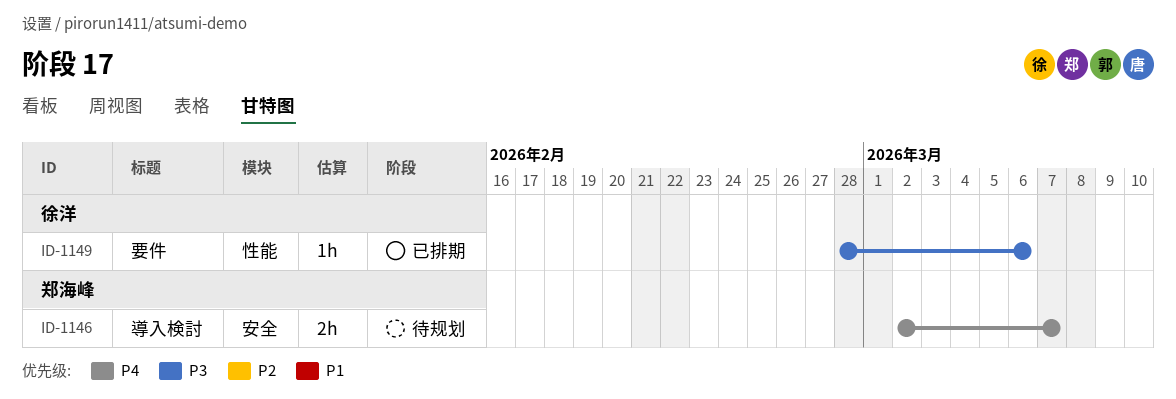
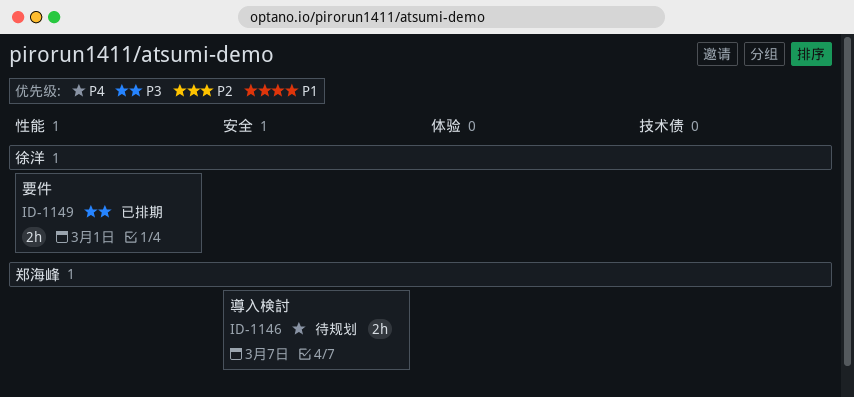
ID-1149, estimate: 1h -> 2h
ID-1149, due: Mar 6 -> Mar 1

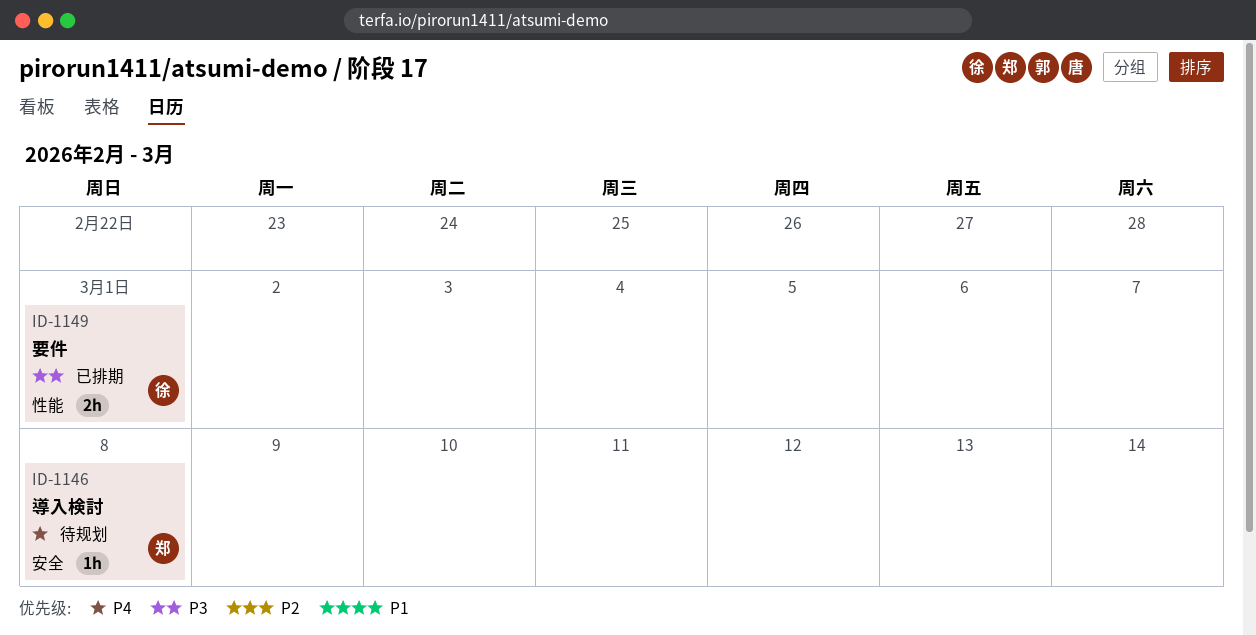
ID-1146, estimate: 2h -> 1h
ID-1146, due: Mar 7 -> Mar 8

